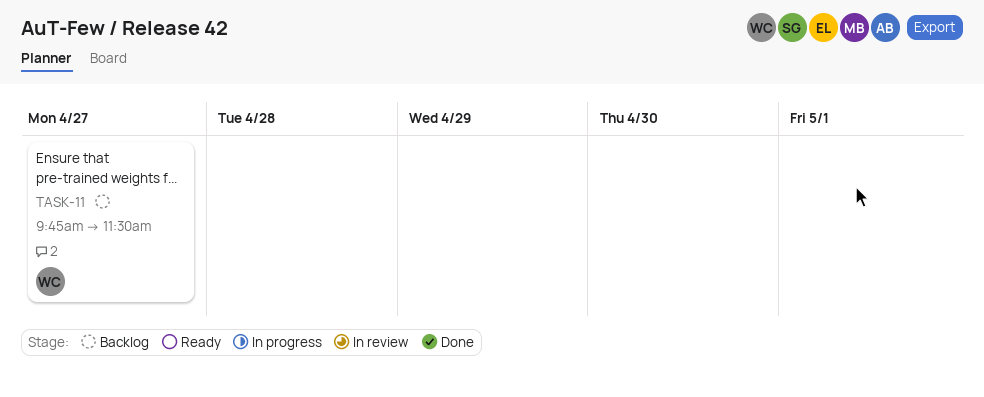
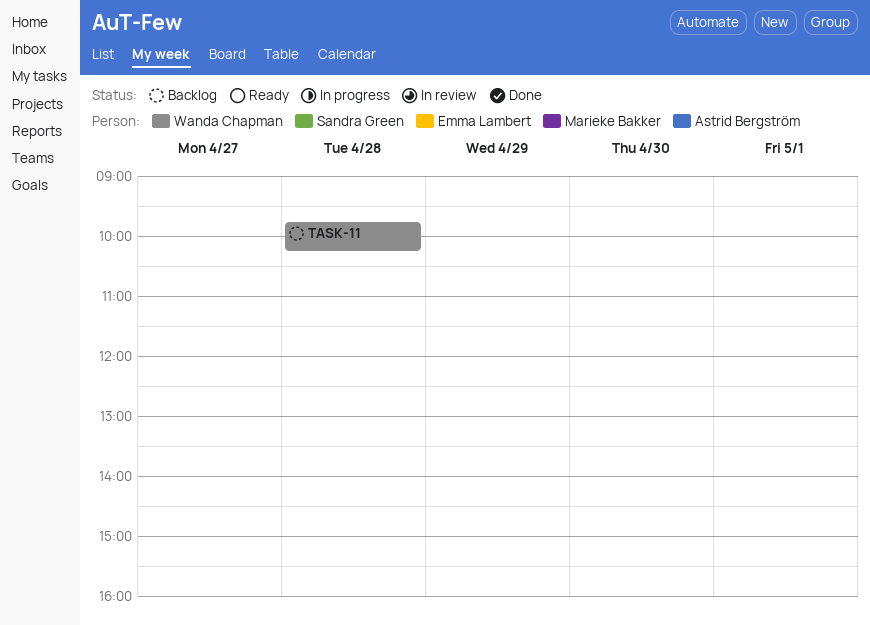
TASK-11, day: Apr 27 -> Apr 28
TASK-11, ends: 11:30 -> 10:15

